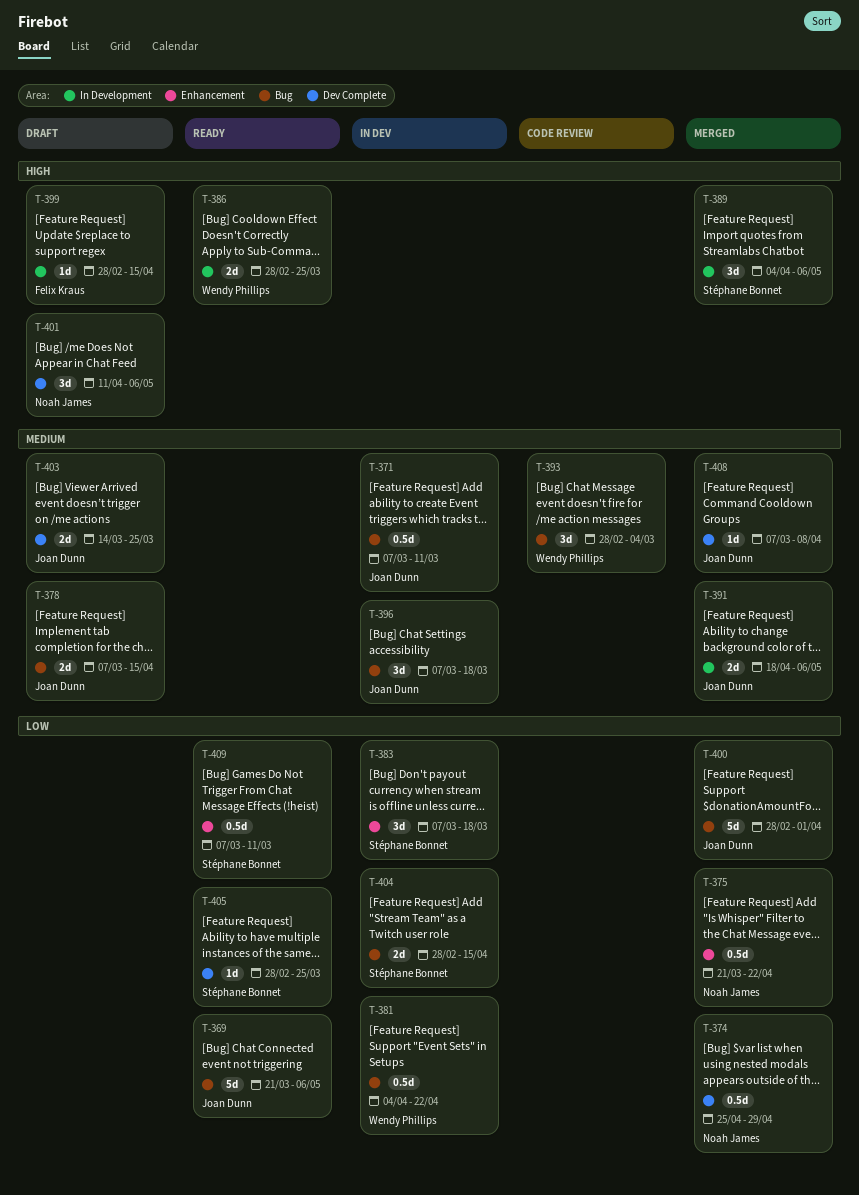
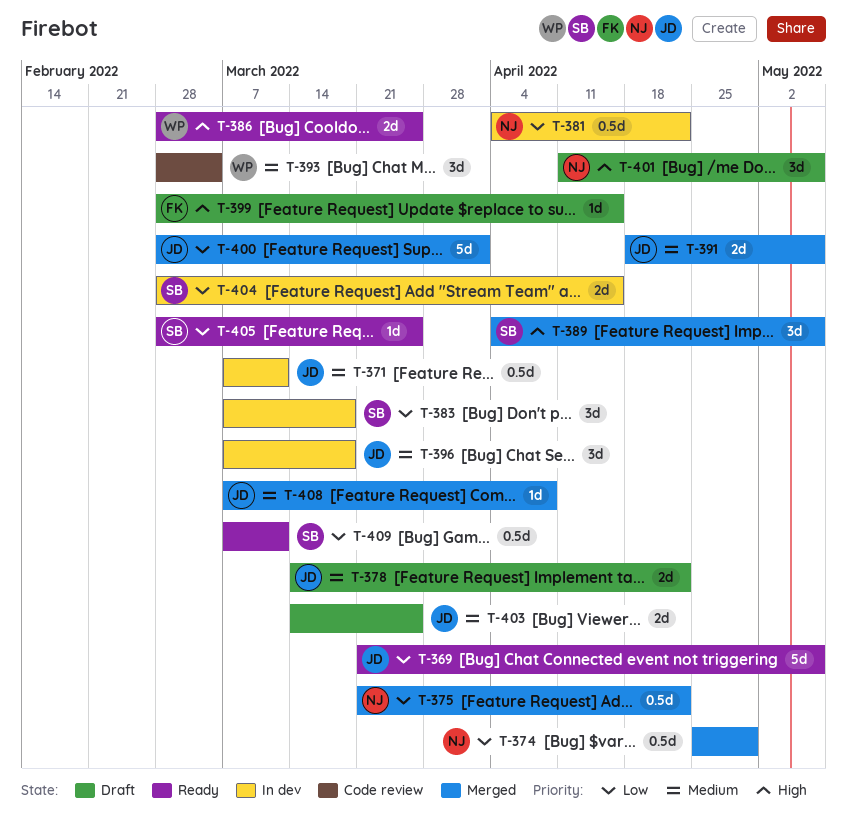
T-378, start: Mar 7 -> Mar 14
T-378, due: Apr 15 -> Apr 22
T-381, owner: Wendy Phillips -> Noah James

